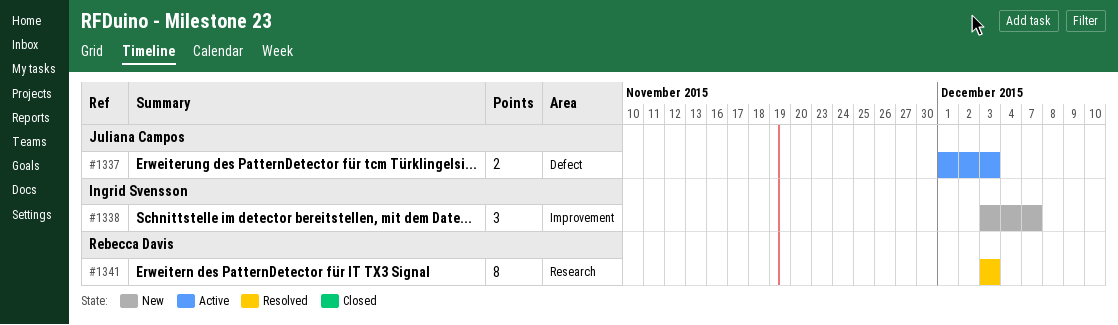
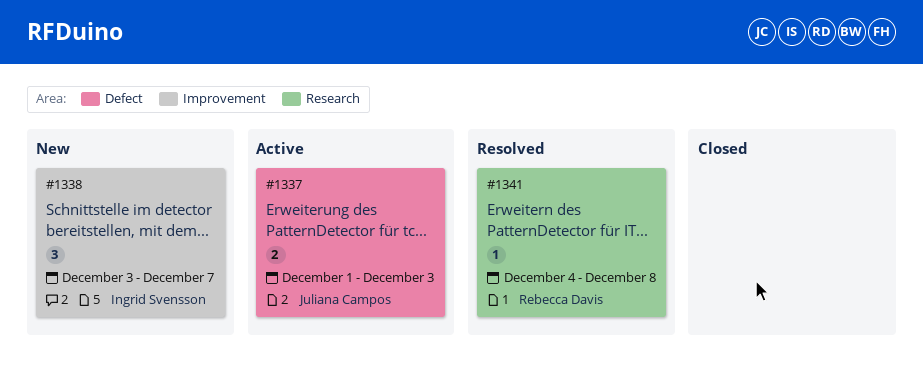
#1341, estimate: 8 -> 1
#1341, start: Dec 3 -> Dec 4
#1341, due: Dec 3 -> Dec 8

